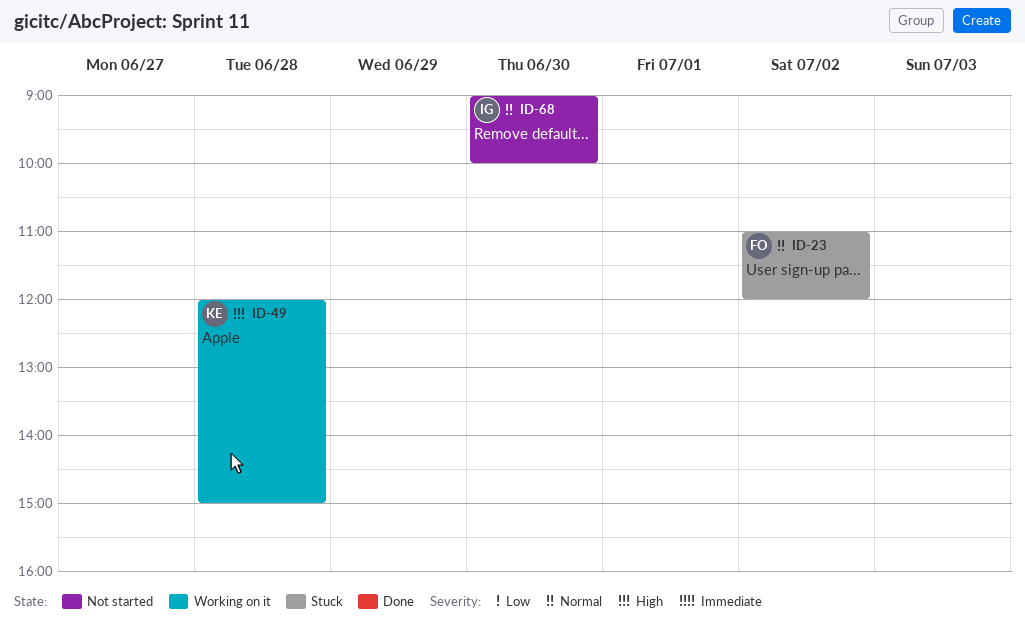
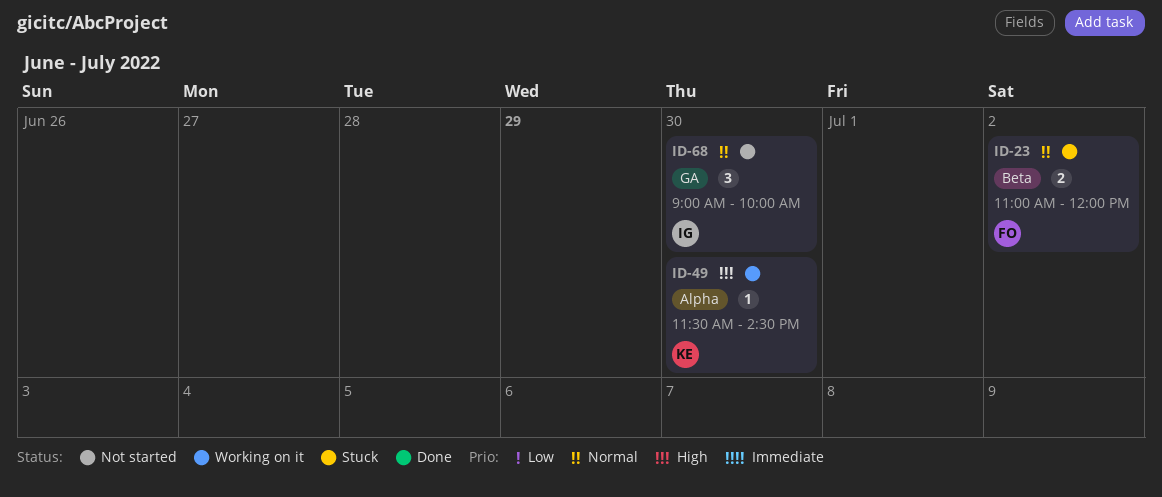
ID-49, day: Jun 28 -> Jun 30
ID-49, begins: 12:00 -> 11:30
ID-49, ends: 15:00 -> 14:30

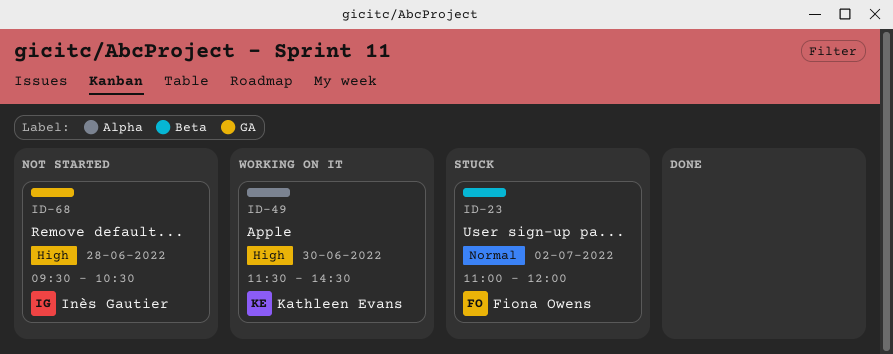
ID-68, priority: Normal -> High
ID-68, day: Jun 30 -> Jun 28
ID-68, begins: 09:00 -> 09:30
ID-68, ends: 10:00 -> 10:30

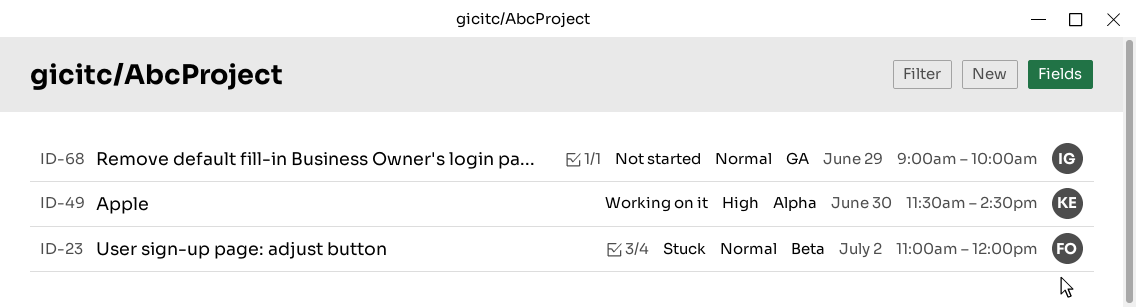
ID-68, priority: High -> Normal
ID-68, day: Jun 28 -> Jun 29
ID-68, begins: 09:30 -> 09:00
ID-68, ends: 10:30 -> 10:00

